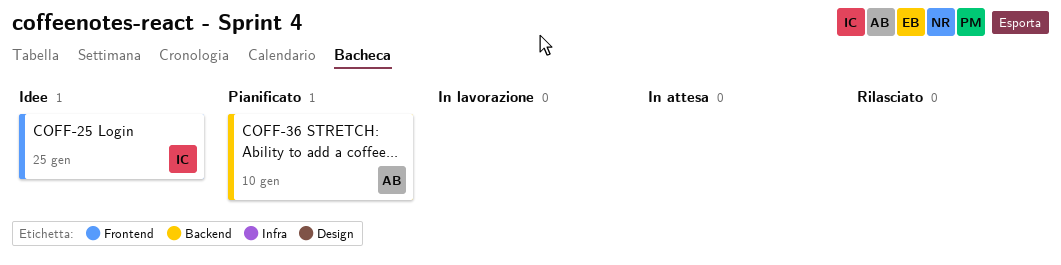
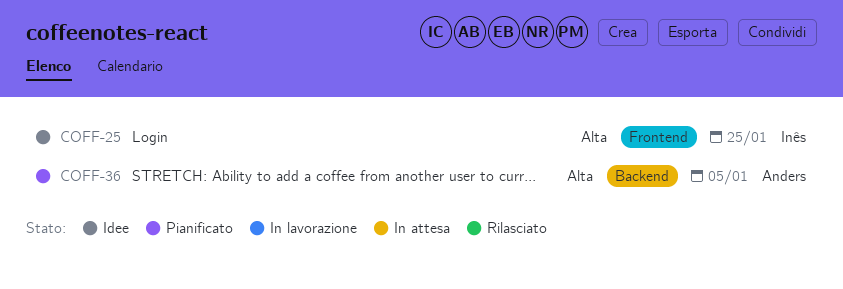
COFF-36, due: Jan 10 -> Jan 5

